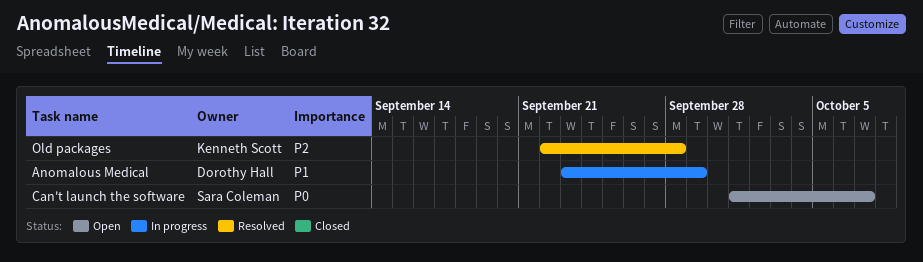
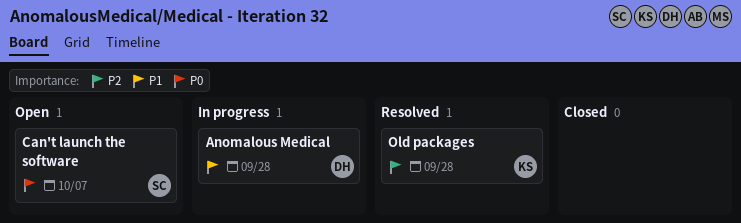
Anomalous Medical, due: Sep 29 -> Sep 28

